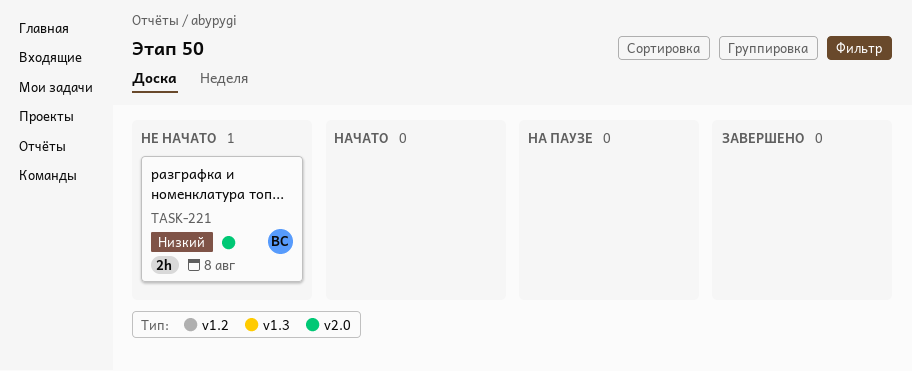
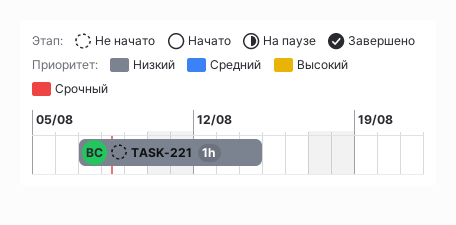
TASK-221, estimate: 2h -> 1h
TASK-221, due: Aug 8 -> Aug 14

